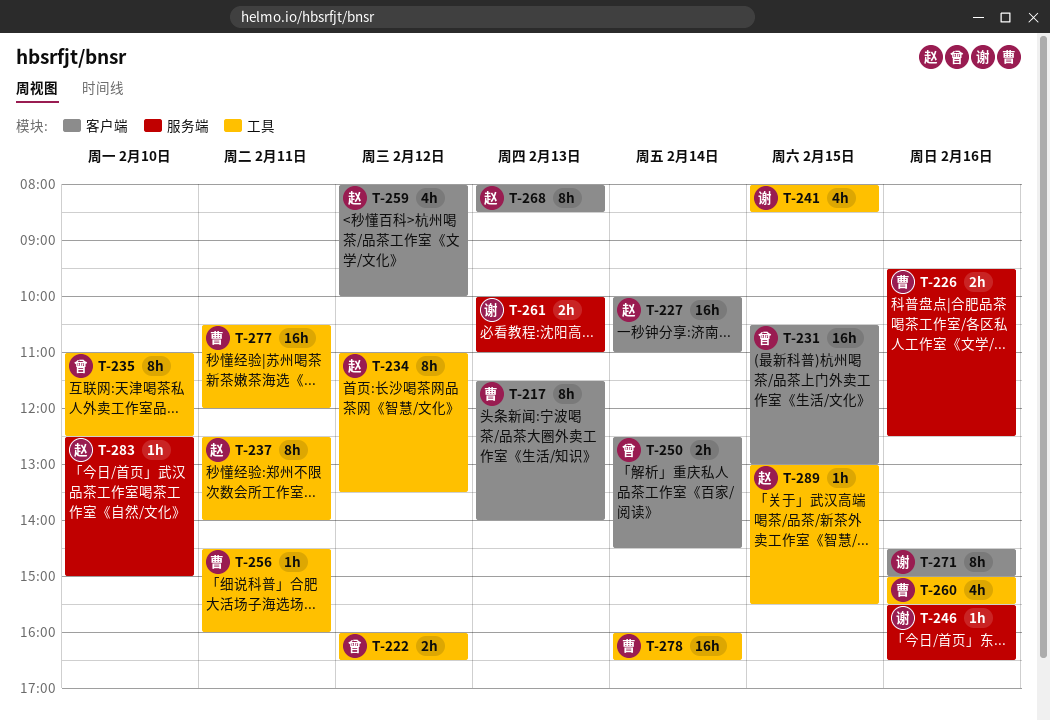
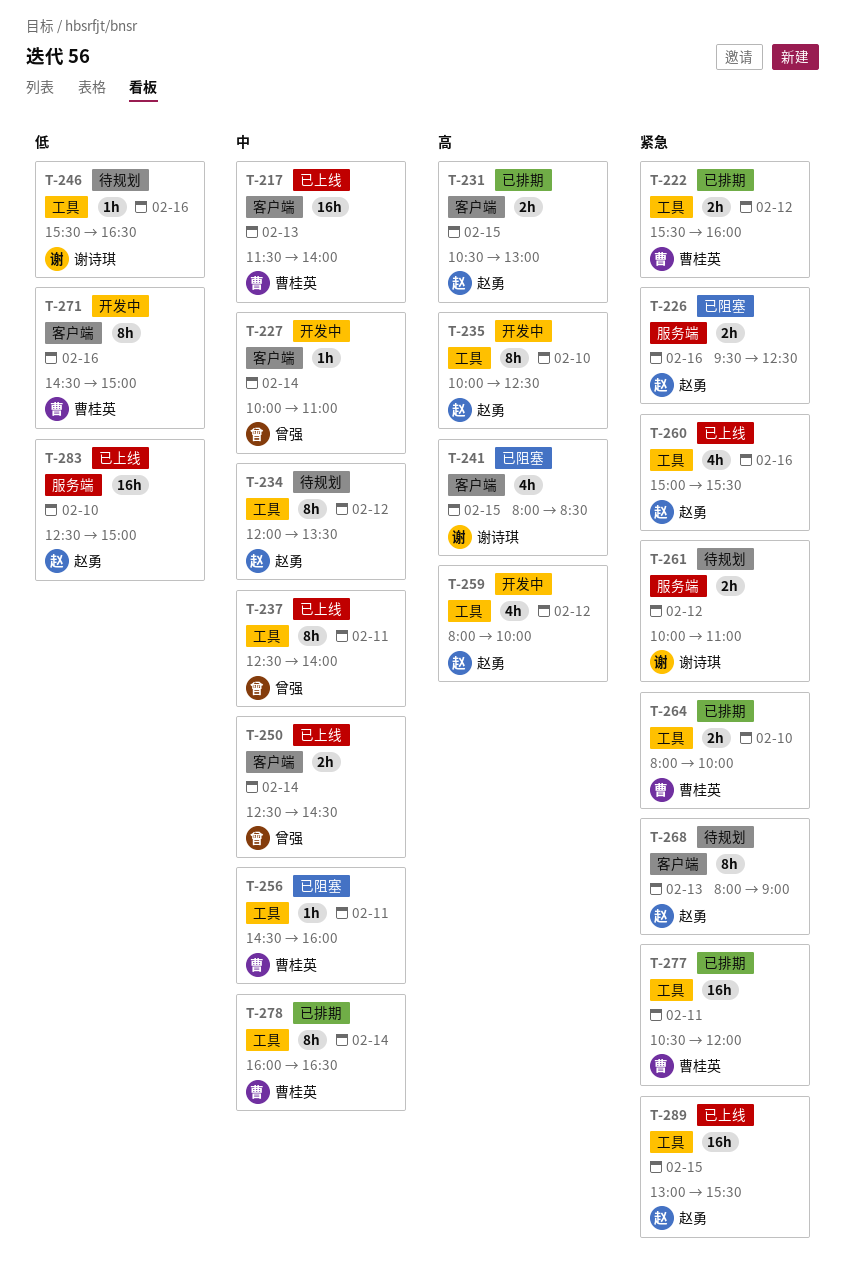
T-217, estimate: 8h -> 16h
T-222, owner: 曾强 -> 曹桂英
T-222, begins: 16:00 -> 15:30
T-222, ends: 16:30 -> 16:00
T-226, owner: 曹桂英 -> 赵勇
T-227, owner: 赵勇 -> 曾强
T-227, estimate: 16h -> 1h
T-231, owner: 曾强 -> 赵勇
T-231, estimate: 16h -> 2h
T-234, begins: 11:00 -> 12:00
T-235, owner: 曾强 -> 赵勇
T-235, begins: 11:00 -> 10:00
T-237, owner: 赵勇 -> 曾强
T-241, label: 工具 -> 客户端
T-246, label: 服务端 -> 工具
T-259, label: 客户端 -> 工具
T-260, owner: 曹桂英 -> 赵勇
T-261, day: Feb 13 -> Feb 12
T-264: none -> present
T-268, ends: 08:30 -> 09:00
T-271, owner: 谢诗琪 -> 曹桂英
T-278, estimate: 16h -> 8h
T-283, estimate: 1h -> 16h
T-289, estimate: 1h -> 16h

